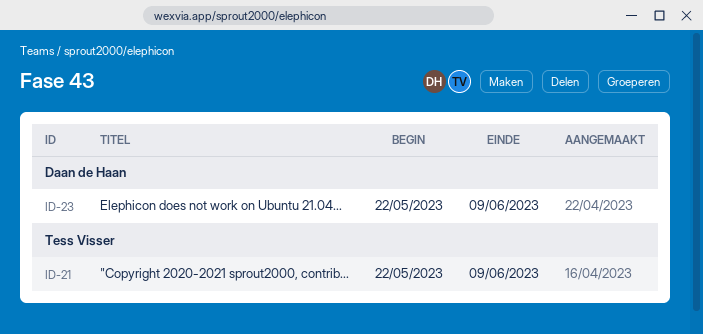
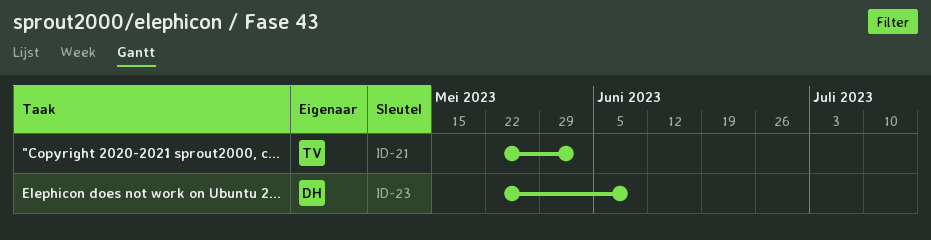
ID-21, due: Jun 9 -> Jun 2

